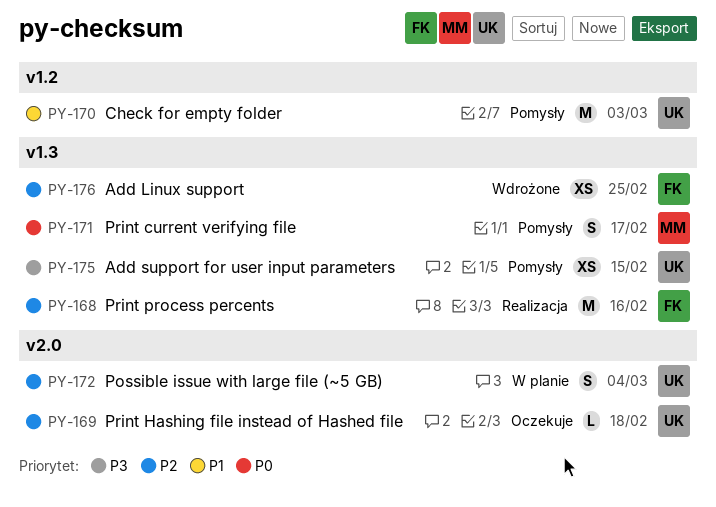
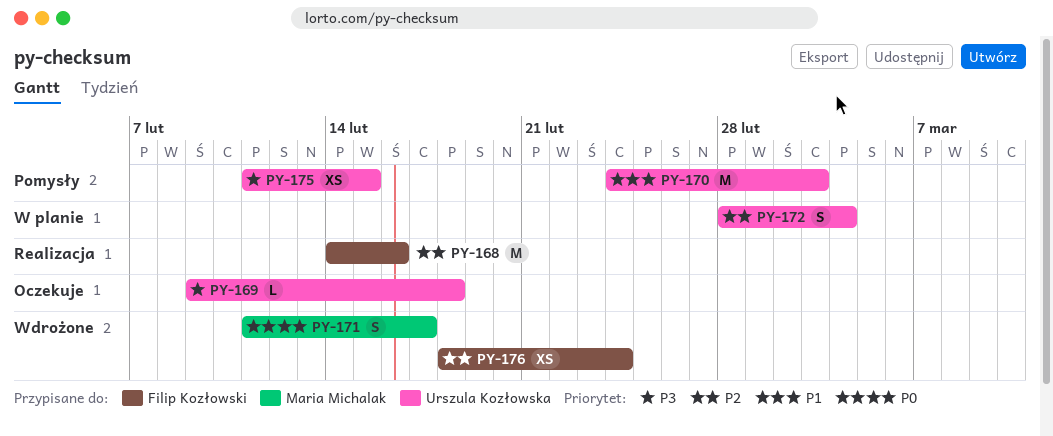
PY-169, priority: P2 -> P3
PY-171, status: Pomysły -> Wdrożone
PY-176, due: Feb 25 -> Feb 24

